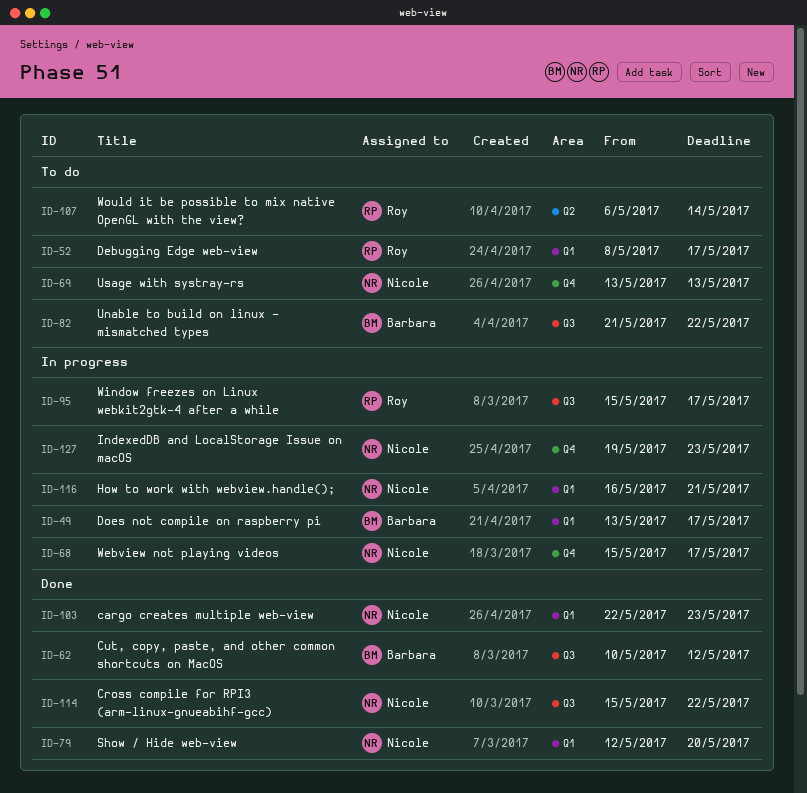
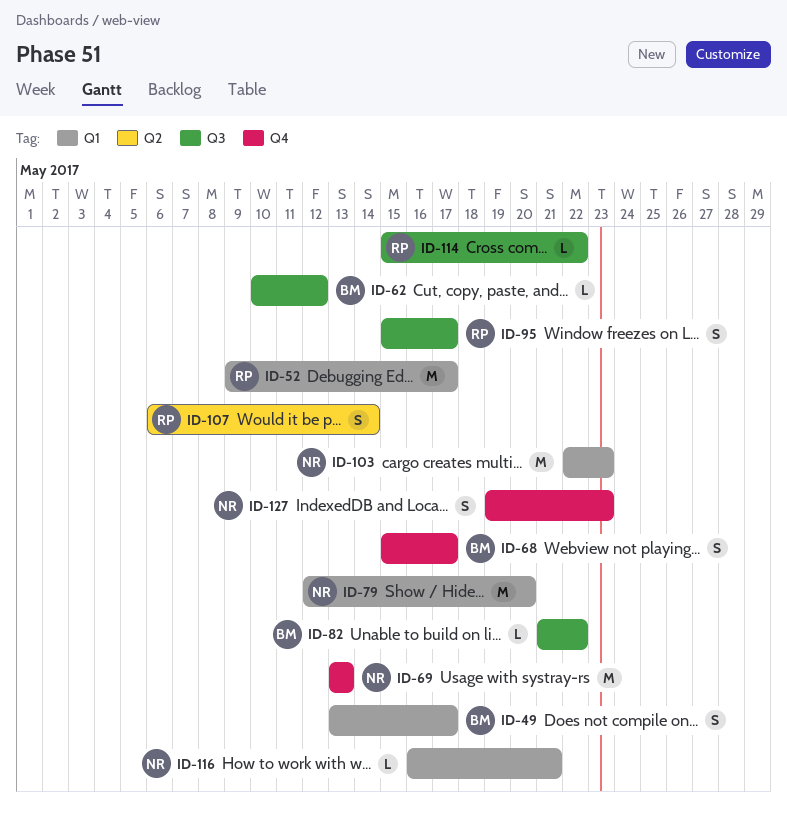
ID-52, start: May 8 -> May 9
ID-68, owner: Nicole -> Barbara
ID-114, owner: Nicole -> Roy

